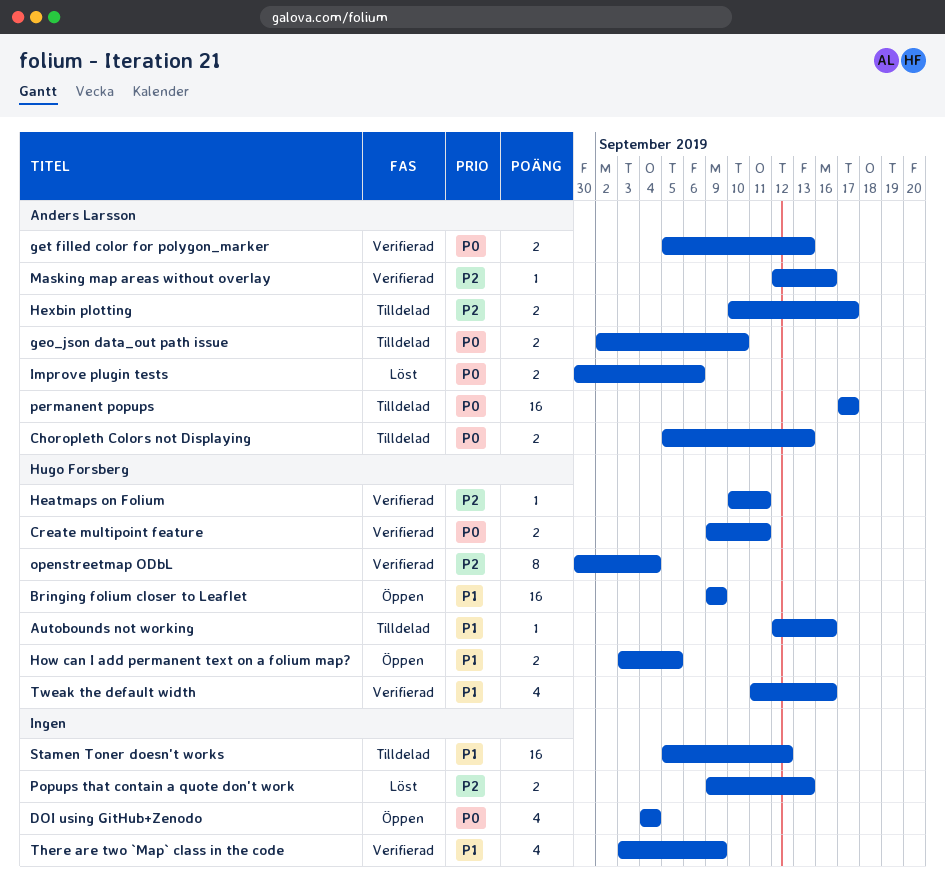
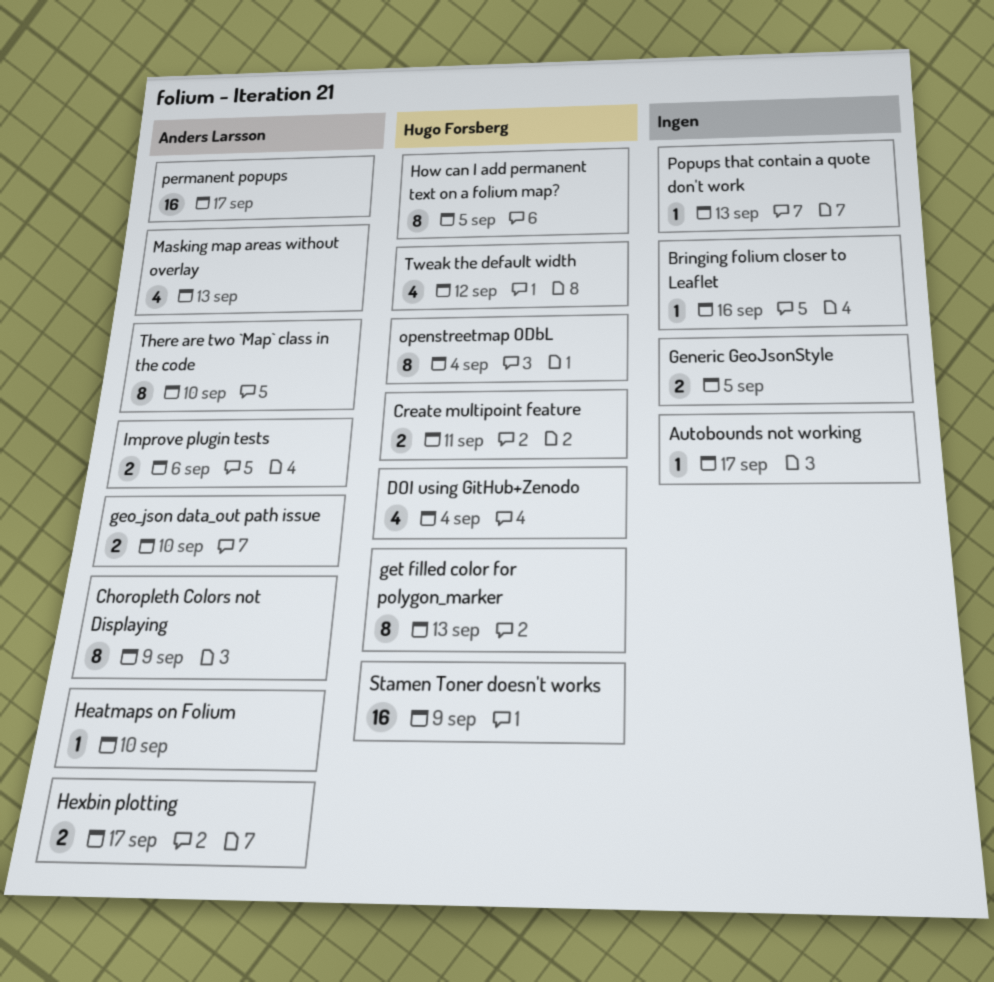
Autobounds not working, owner: Hugo Forsberg -> none
Autobounds not working, due: Sep 16 -> Sep 17
Bringing folium closer to Leaflet, owner: Hugo Forsberg -> none
Bringing folium closer to Leaflet, estimate: 16 -> 1
Bringing folium closer to Leaflet, due: Sep 9 -> Sep 16
Choropleth Colors not Displaying, estimate: 2 -> 8
Choropleth Colors not Displaying, due: Sep 13 -> Sep 9
DOI using GitHub+Zenodo, owner: none -> Hugo Forsberg
Generic GeoJsonStyle: none -> present
get filled color for polygon_marker, owner: Anders Larsson -> Hugo Forsberg
get filled color for polygon_marker, estimate: 2 -> 8
Heatmaps on Folium, owner: Hugo Forsberg -> Anders Larsson
Heatmaps on Folium, due: Sep 11 -> Sep 10
How can I add permanent text on a folium map?, estimate: 2 -> 8
Masking map areas without overlay, estimate: 1 -> 4
Masking map areas without overlay, due: Sep 16 -> Sep 13
Popups that contain a quote don't work, estimate: 2 -> 1
Stamen Toner doesn't works, owner: none -> Hugo Forsberg
Stamen Toner doesn't works, due: Sep 12 -> Sep 9
There are two `Map` class in the code, owner: none -> Anders Larsson
There are two `Map` class in the code, estimate: 4 -> 8
There are two `Map` class in the code, due: Sep 9 -> Sep 10
Tweak the default width, due: Sep 16 -> Sep 12

